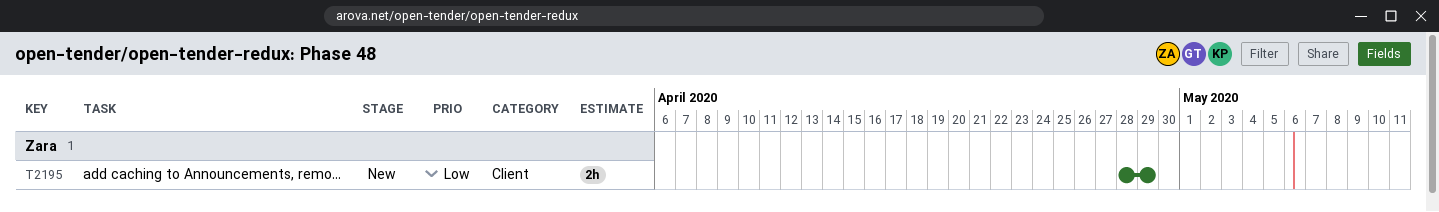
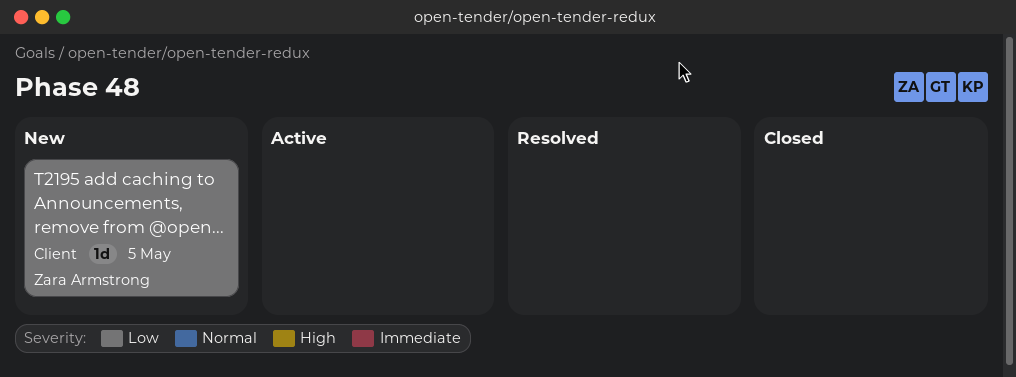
T2195, estimate: 2h -> 1d
T2195, due: Apr 29 -> May 5

